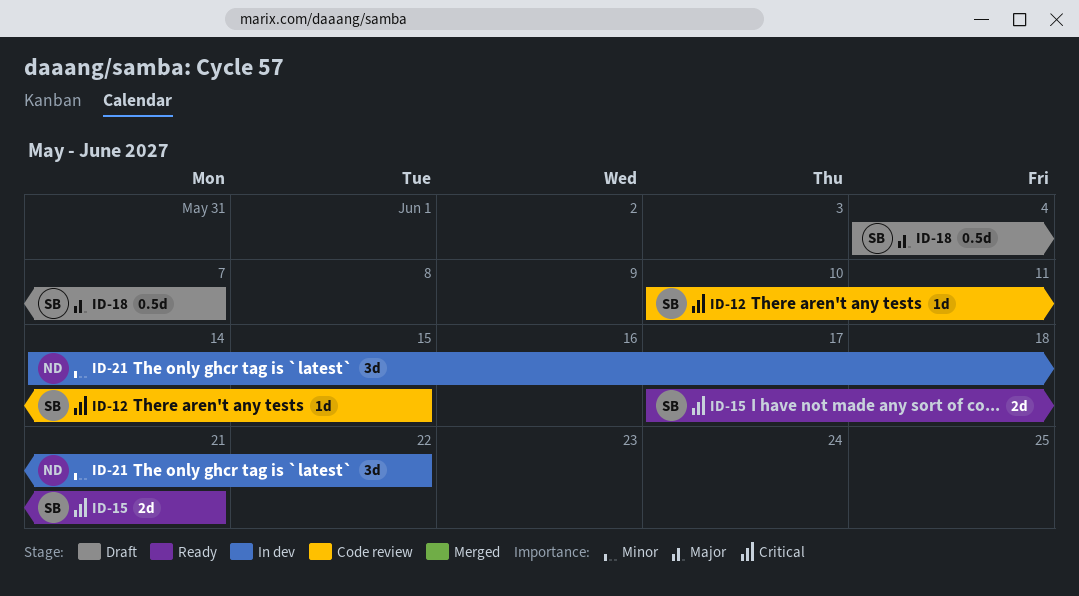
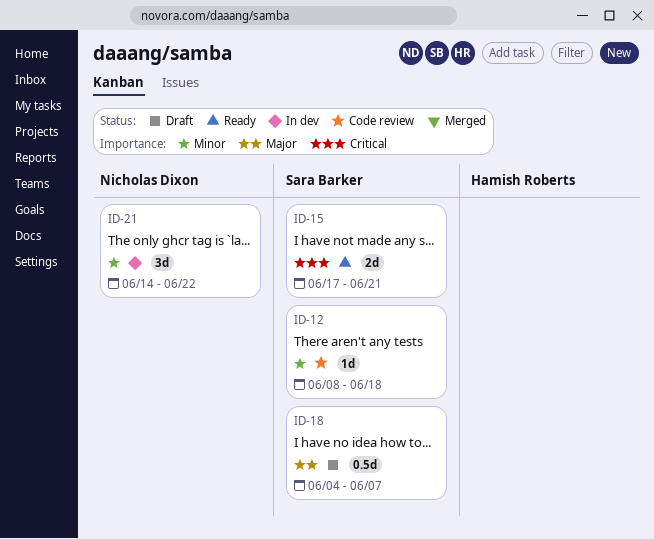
ID-12, priority: Critical -> Minor
ID-12, start: Jun 10 -> Jun 8
ID-12, due: Jun 15 -> Jun 18

